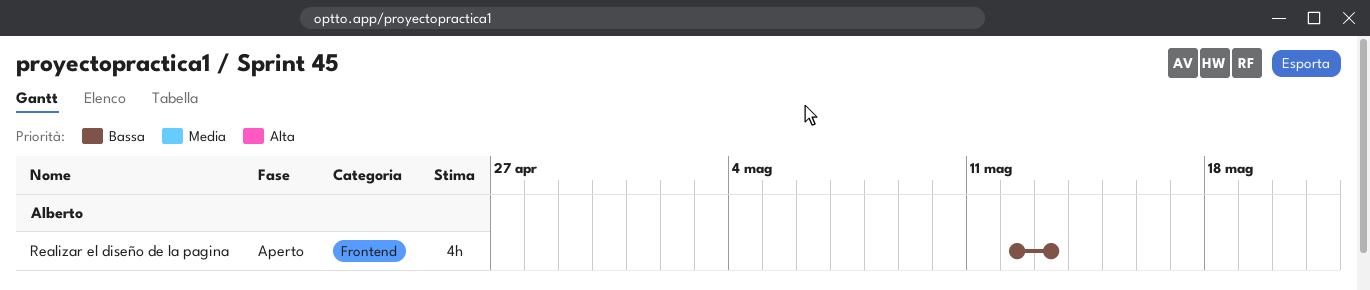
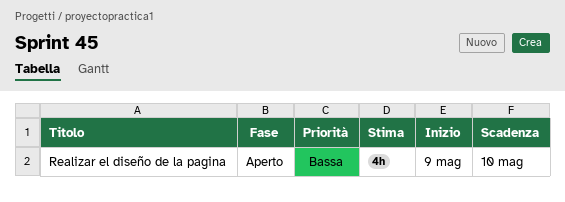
Realizar el diseño de la pagina, start: May 12 -> May 9
Realizar el diseño de la pagina, due: May 13 -> May 10

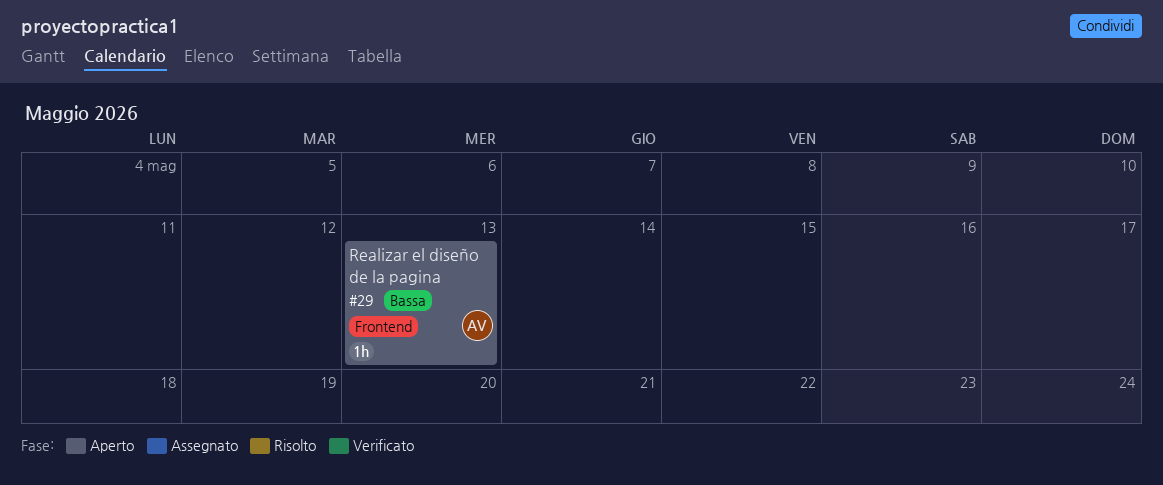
Realizar el diseño de la pagina, estimate: 4h -> 1h
Realizar el diseño de la pagina, due: May 10 -> May 13

